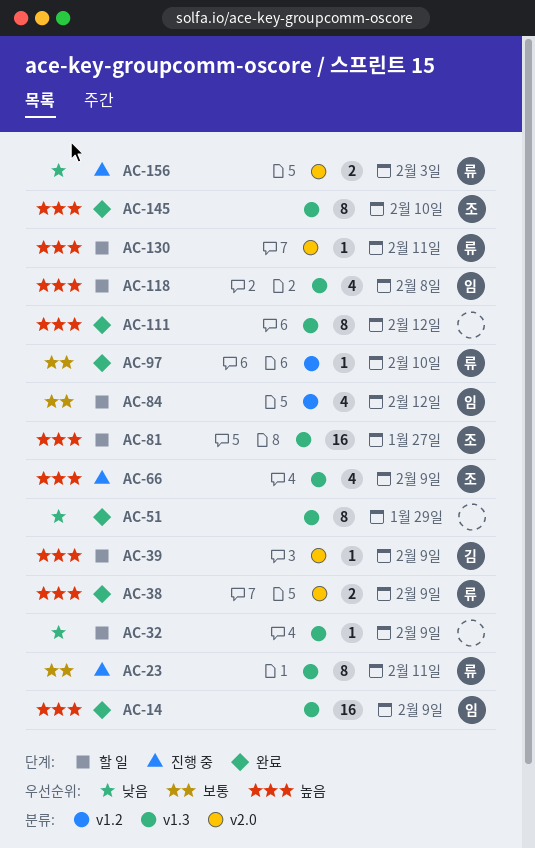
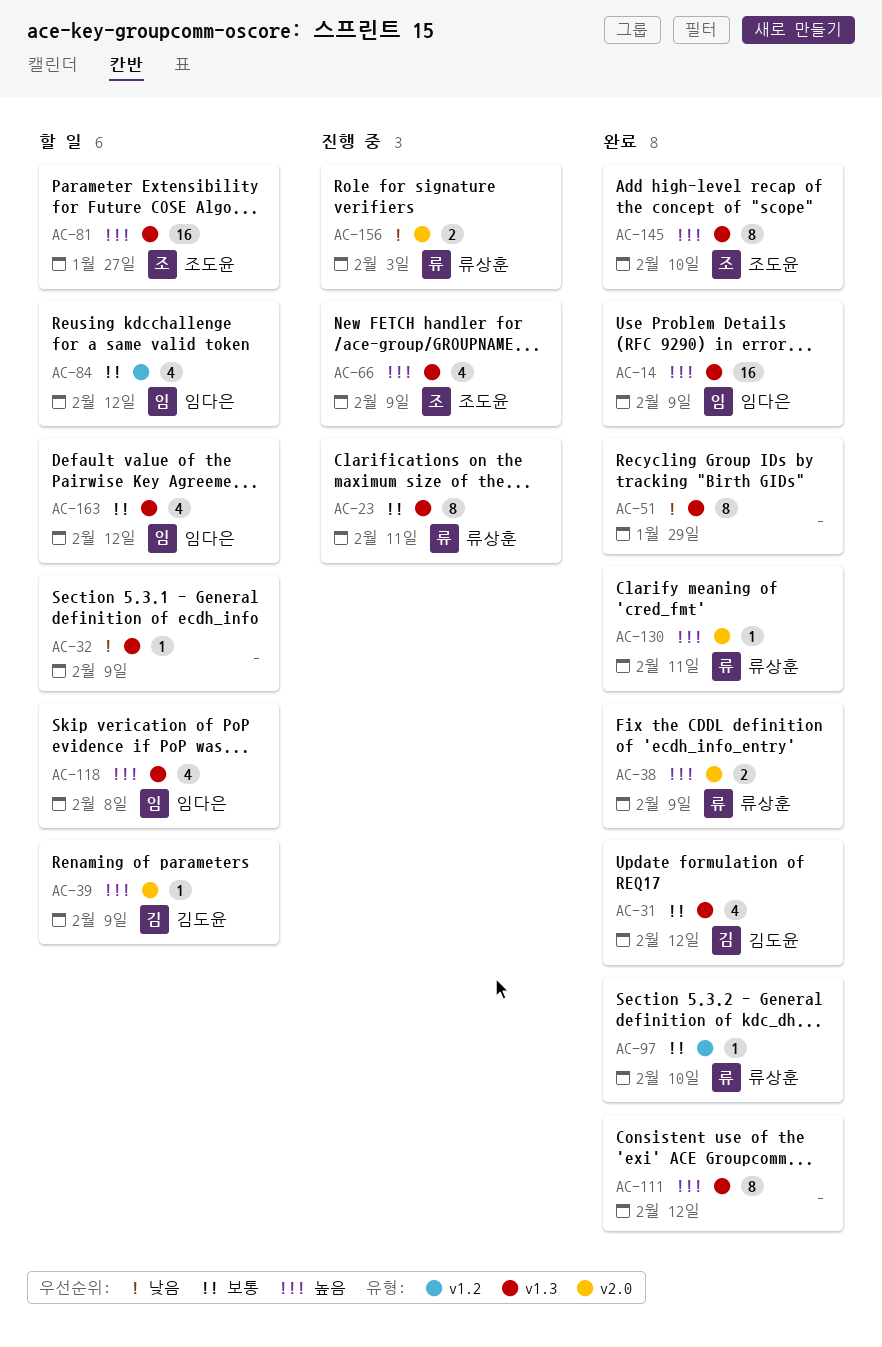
AC-31: none -> present
AC-130, status: 할 일 -> 완료
AC-163: none -> present

